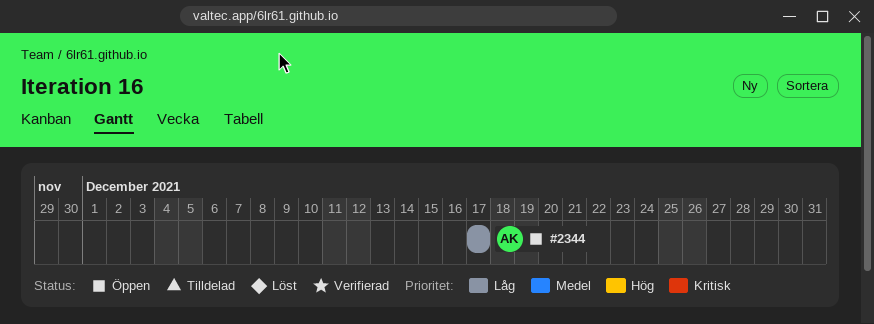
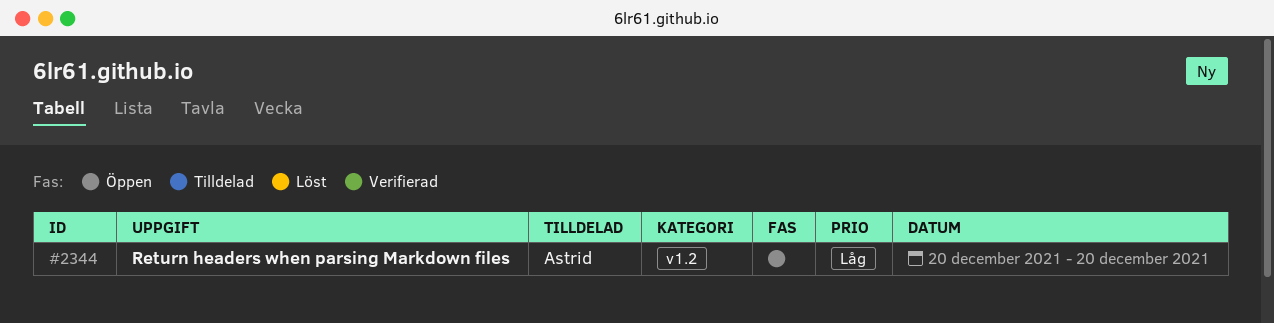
#2344, start: Dec 17 -> Dec 20
#2344, due: Dec 17 -> Dec 20

